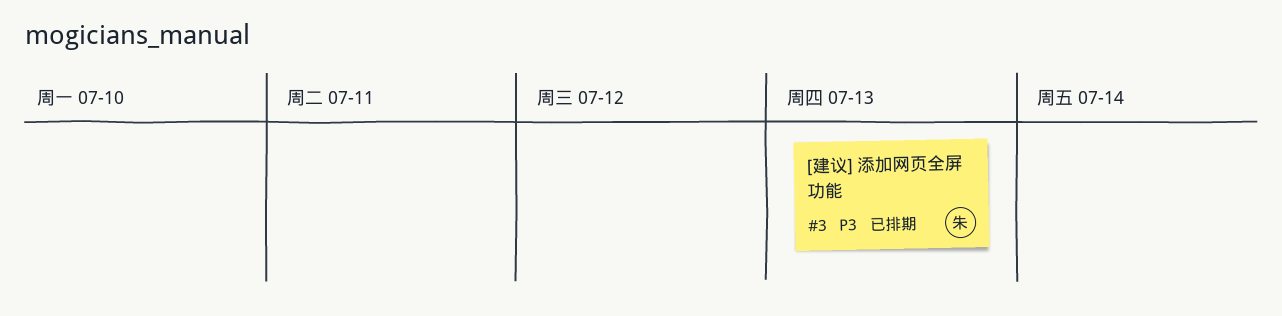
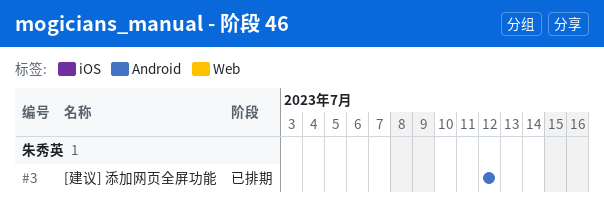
#3, due: Jul 13 -> Jul 12

